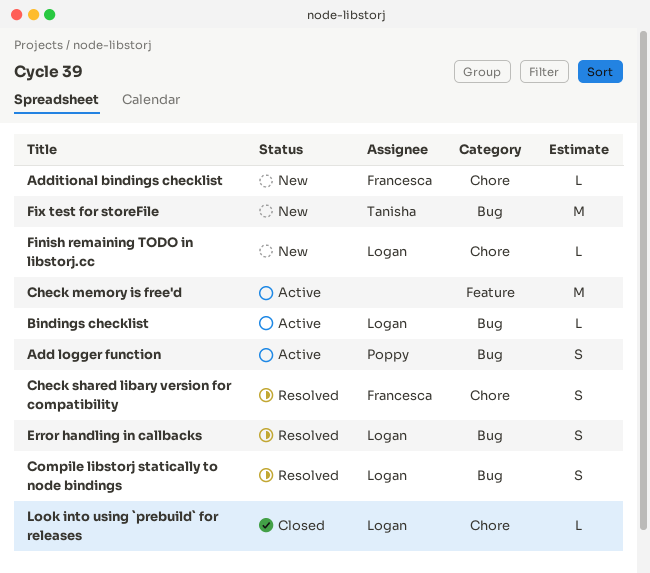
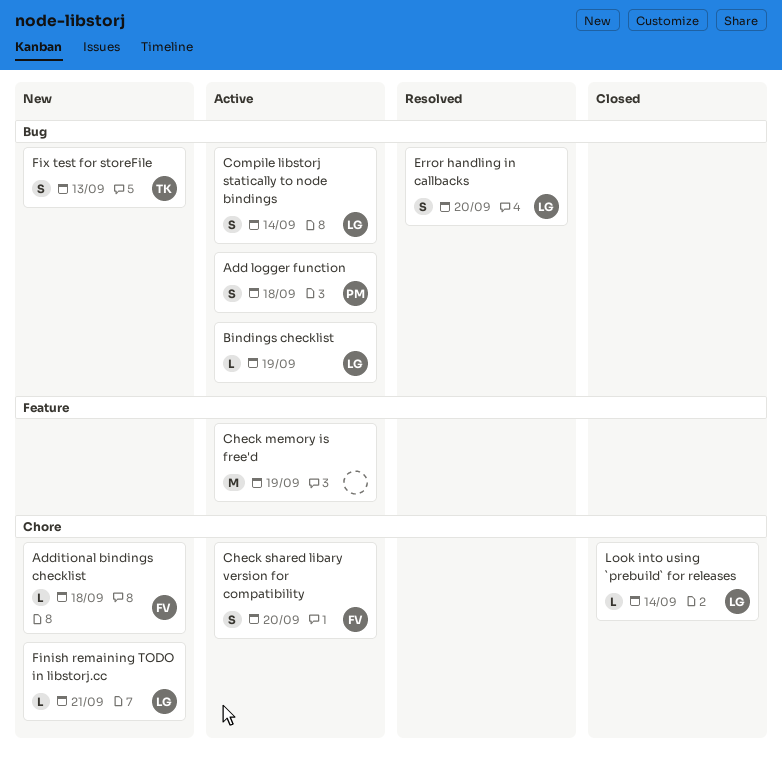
Check shared libary version for compatibility, status: Resolved -> Active
Compile libstorj statically to node bindings, status: Resolved -> Active
Fix test for storeFile, estimate: M -> S

